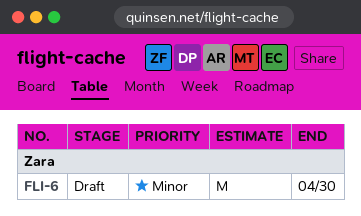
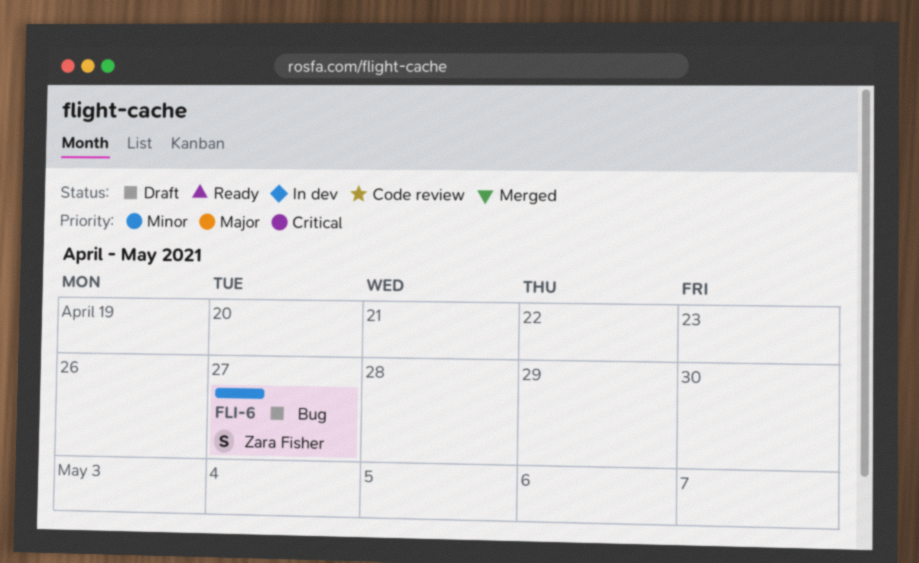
FLI-6, estimate: M -> S
FLI-6, due: Apr 30 -> Apr 27

